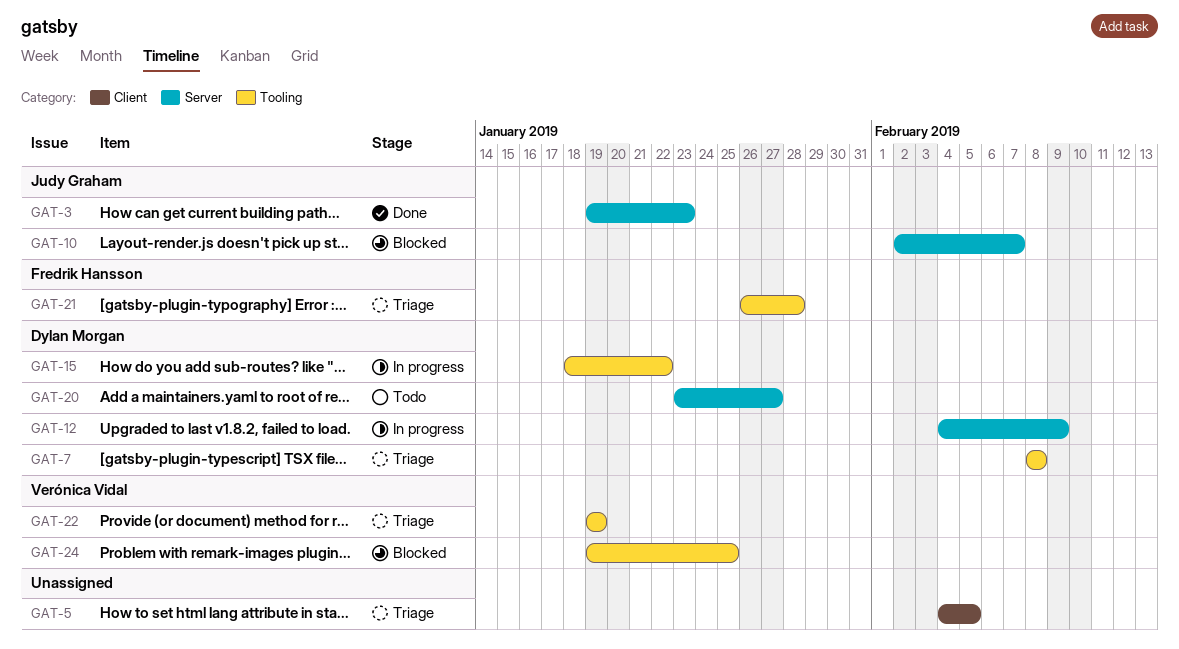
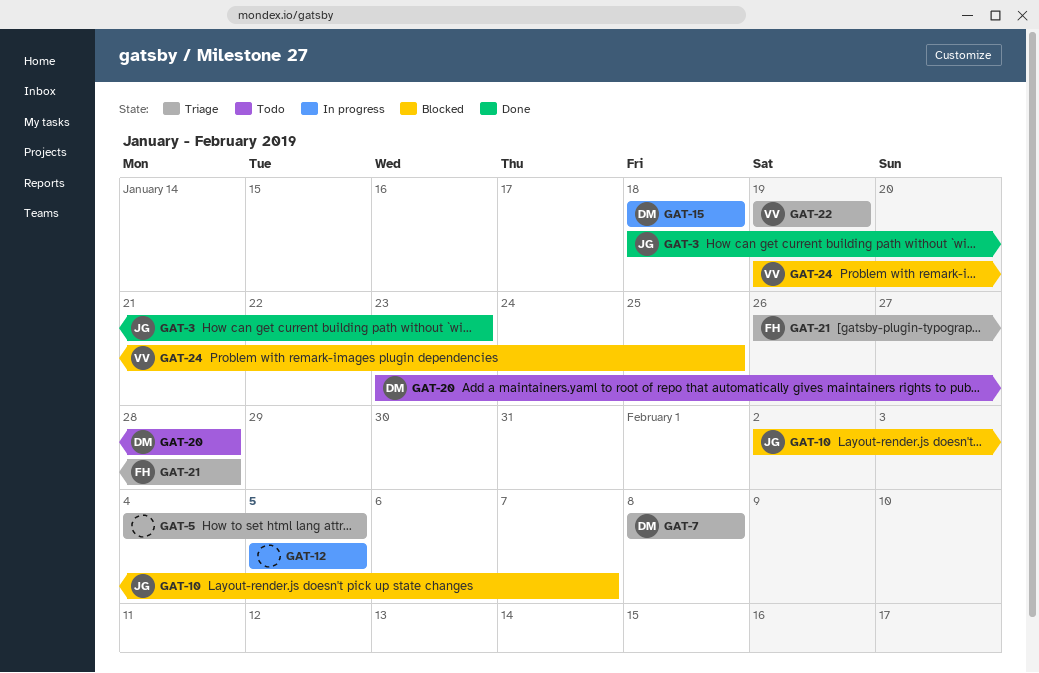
GAT-3, start: Jan 19 -> Jan 18
GAT-12, owner: Dylan Morgan -> none
GAT-12, start: Feb 4 -> Feb 5
GAT-12, due: Feb 9 -> Feb 5
GAT-15, due: Jan 22 -> Jan 18
GAT-20, due: Jan 27 -> Jan 28

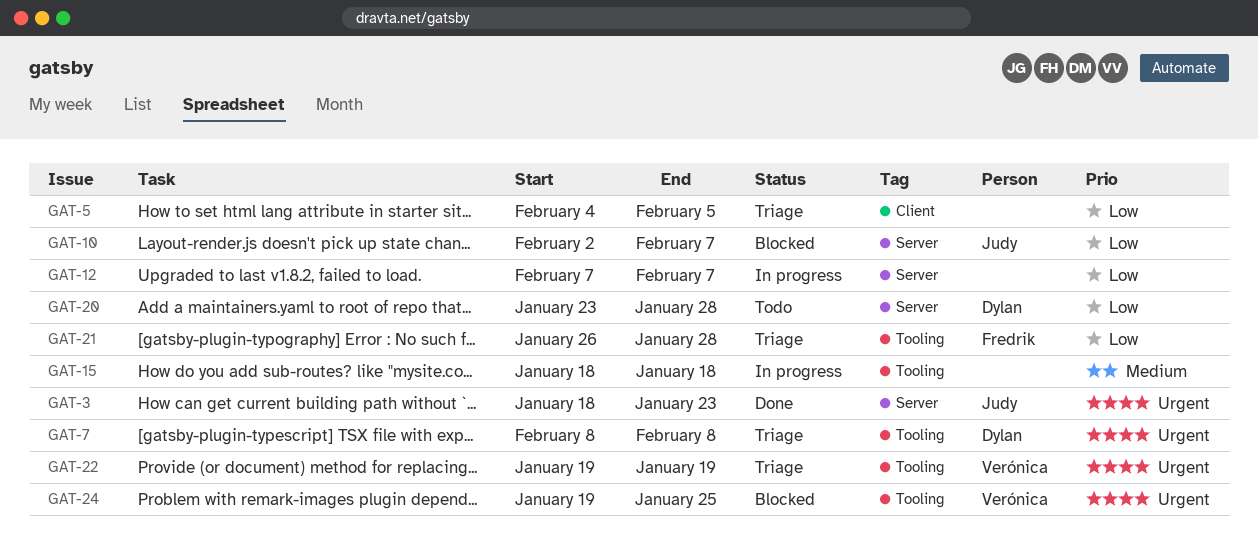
GAT-12, start: Feb 5 -> Feb 7
GAT-12, due: Feb 5 -> Feb 7
GAT-15, owner: Dylan -> none

